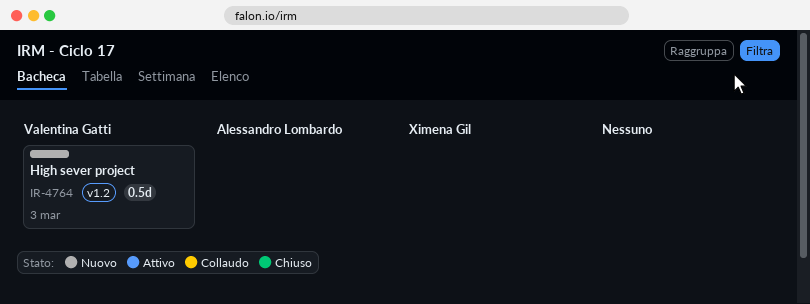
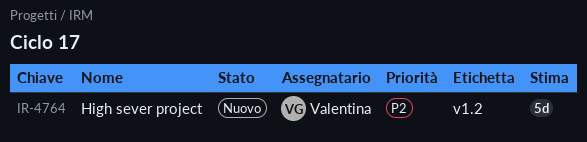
IR-4764, estimate: 0.5d -> 5d

